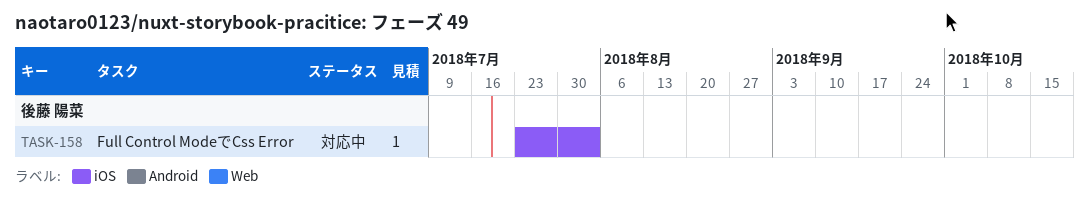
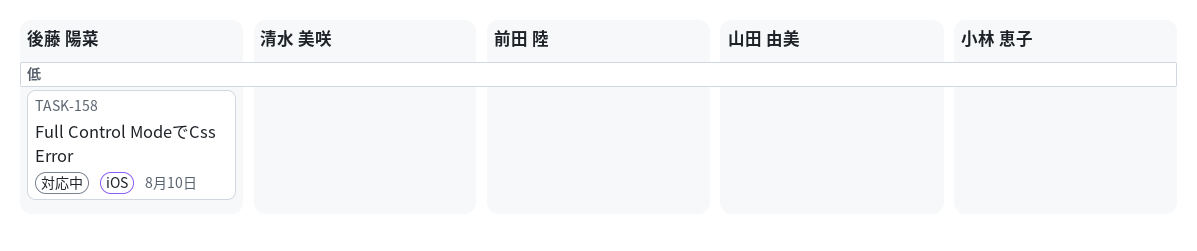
TASK-158, due: Aug 3 -> Aug 10

